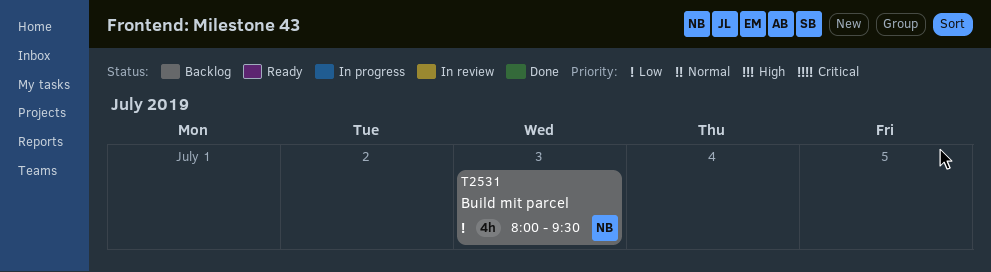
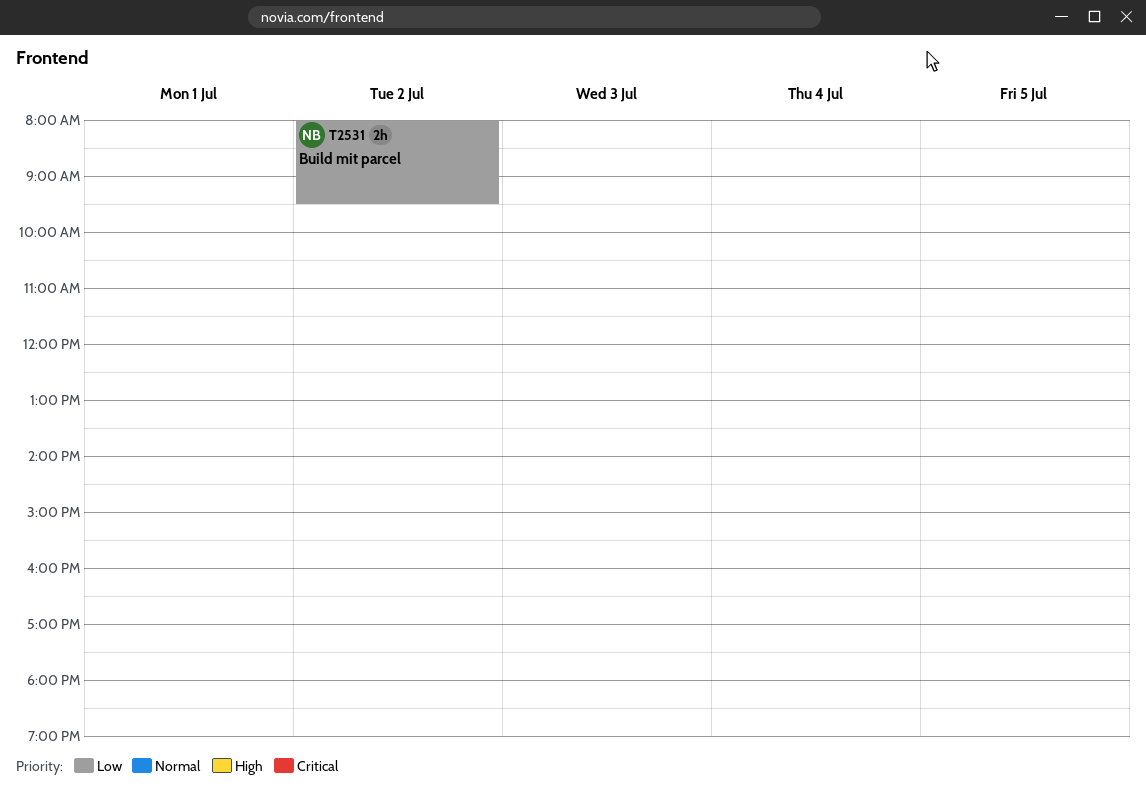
T2531, estimate: 4h -> 2h
T2531, day: Jul 3 -> Jul 2

